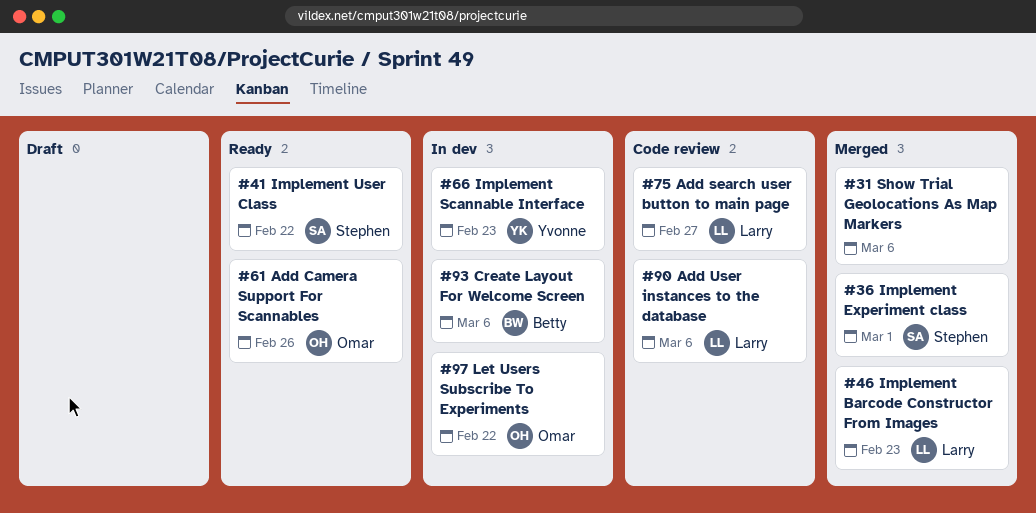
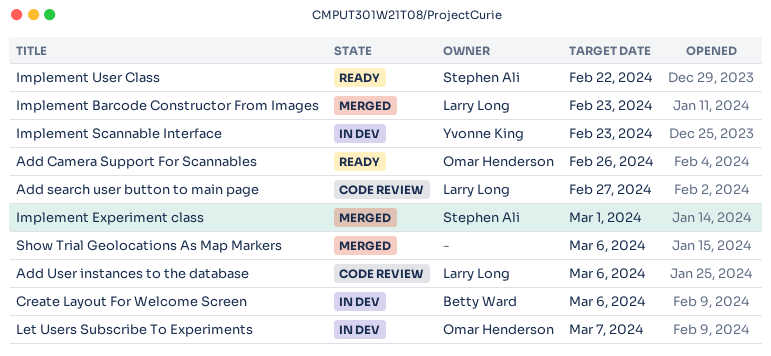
Let Users Subscribe To Experiments, due: Feb 22 -> Mar 7

